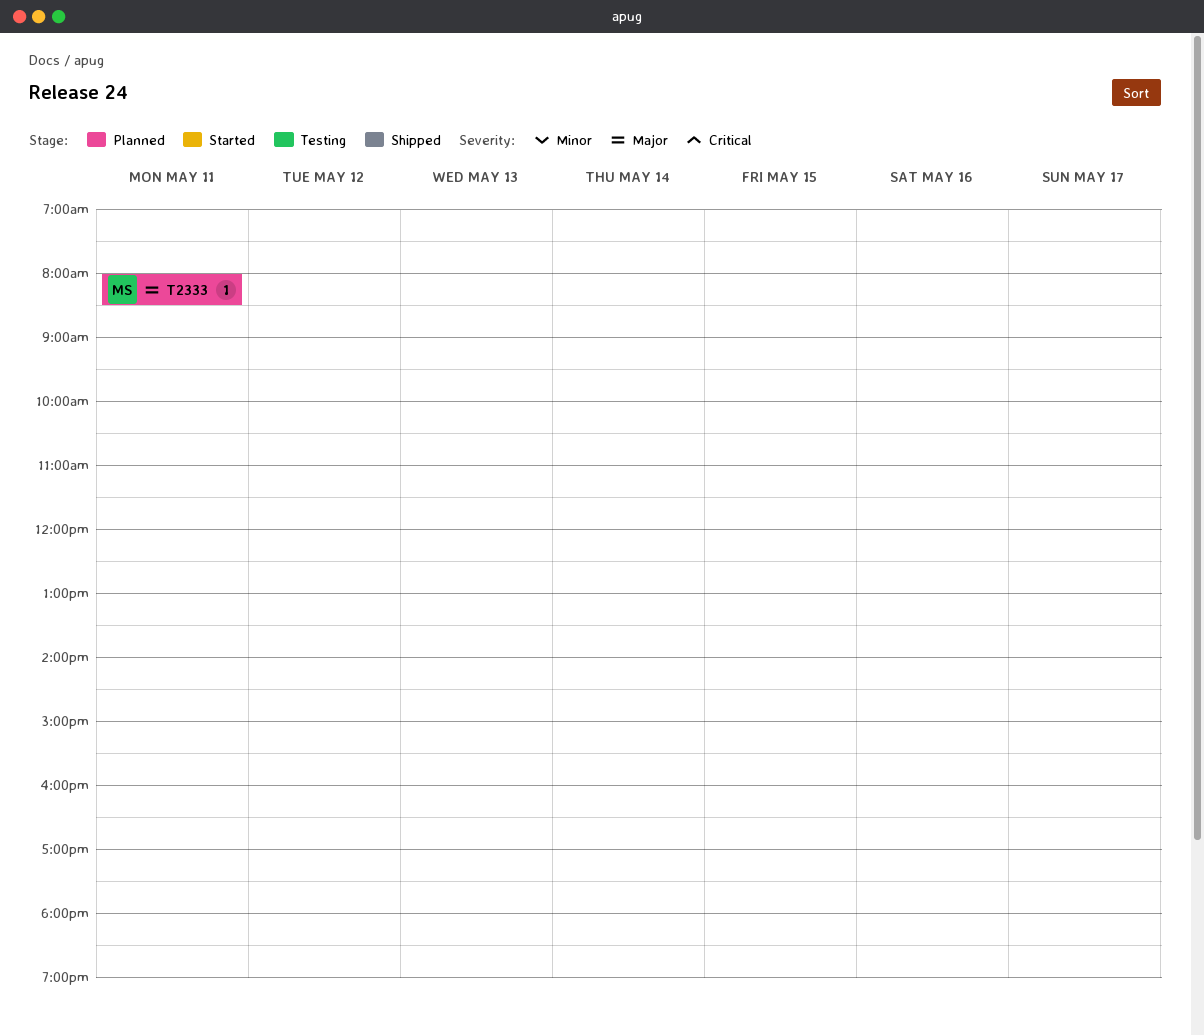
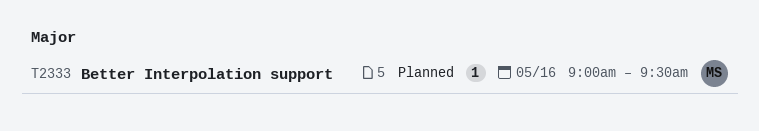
T2333, day: May 11 -> May 16
T2333, begins: 08:00 -> 09:00
T2333, ends: 08:30 -> 09:30

